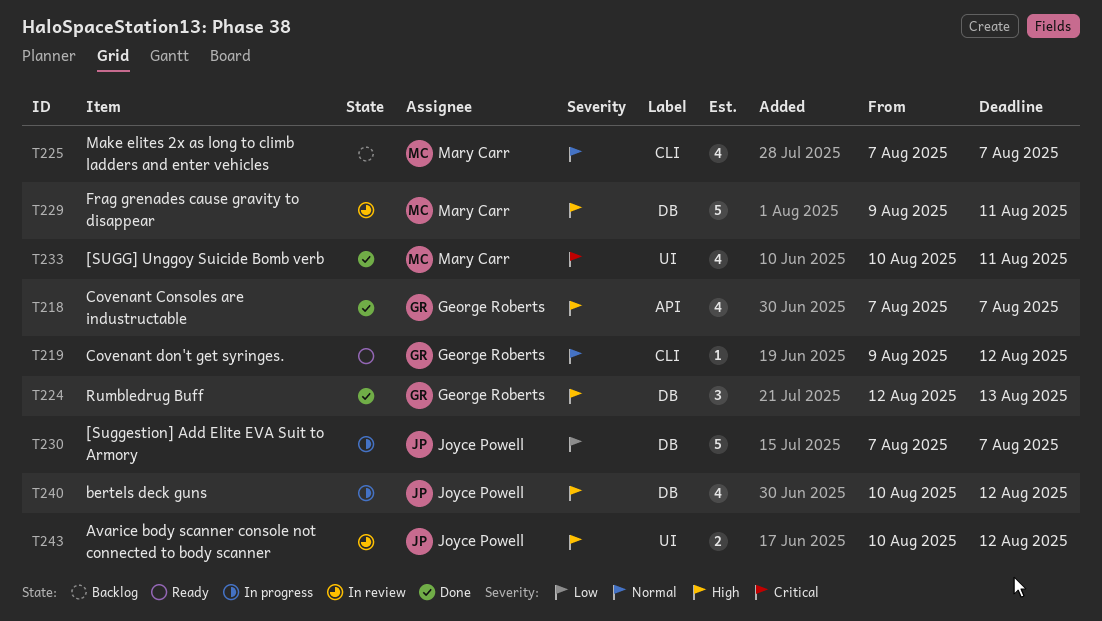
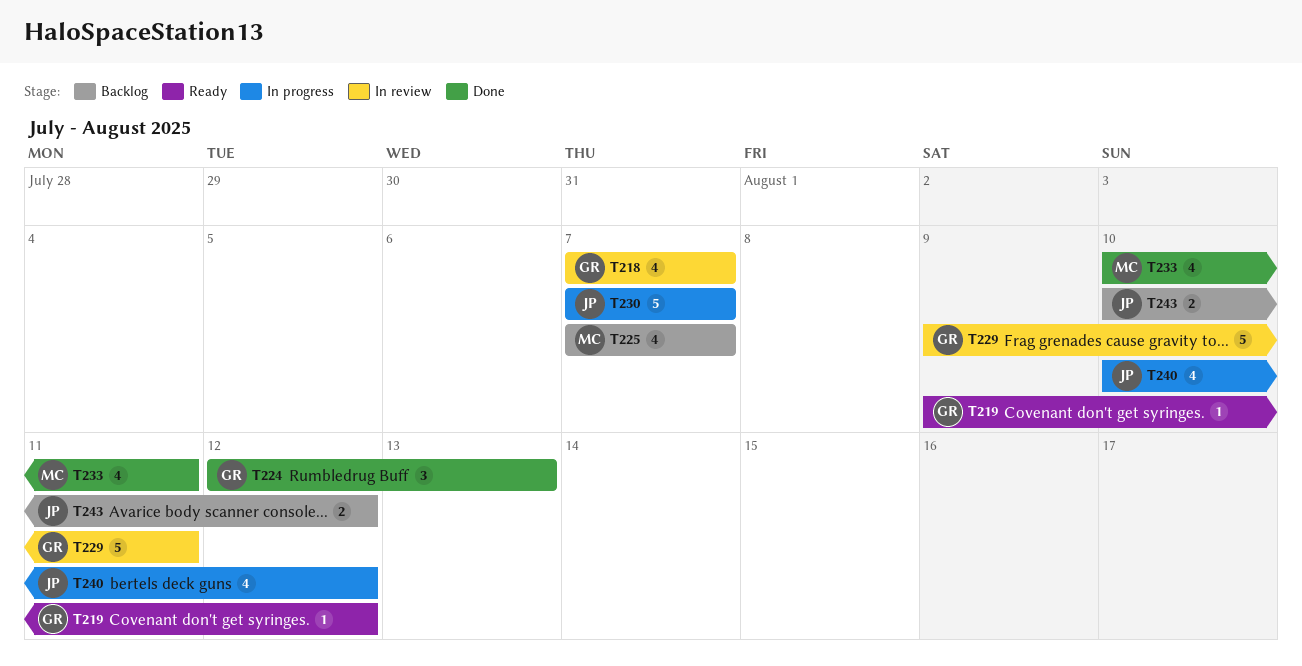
T218, status: Done -> In review
T229, owner: Mary Carr -> George Roberts
T243, status: In review -> Backlog

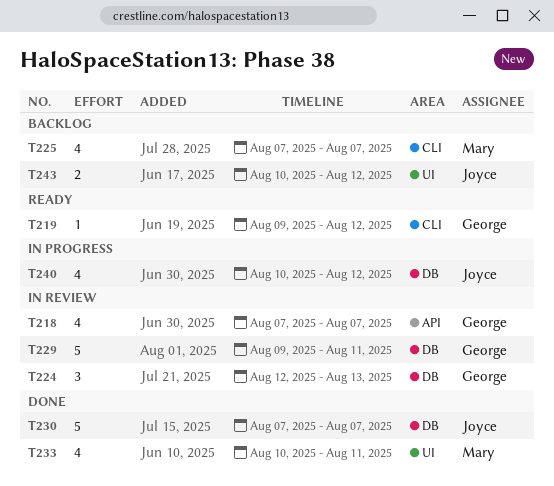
T224, status: Done -> In review
T230, status: In progress -> Done

